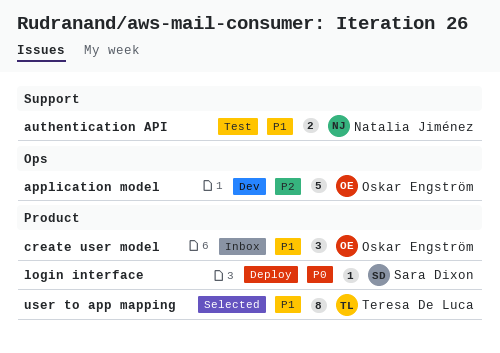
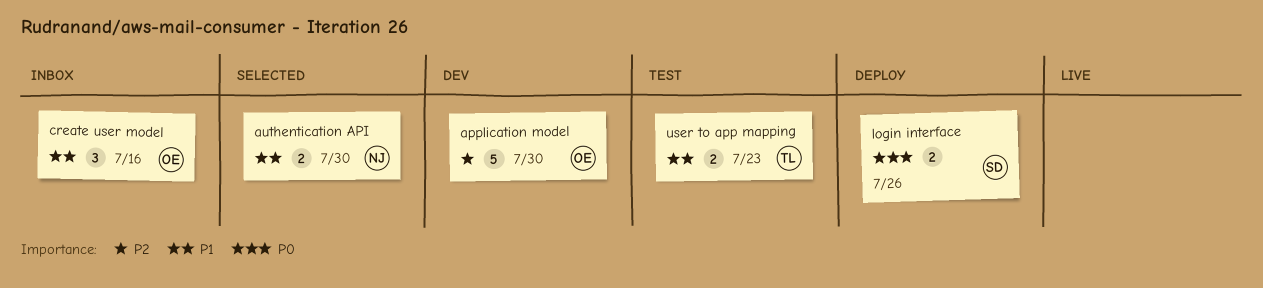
authentication API, status: Test -> Selected
login interface, estimate: 1 -> 2
user to app mapping, status: Selected -> Test
user to app mapping, estimate: 8 -> 2

